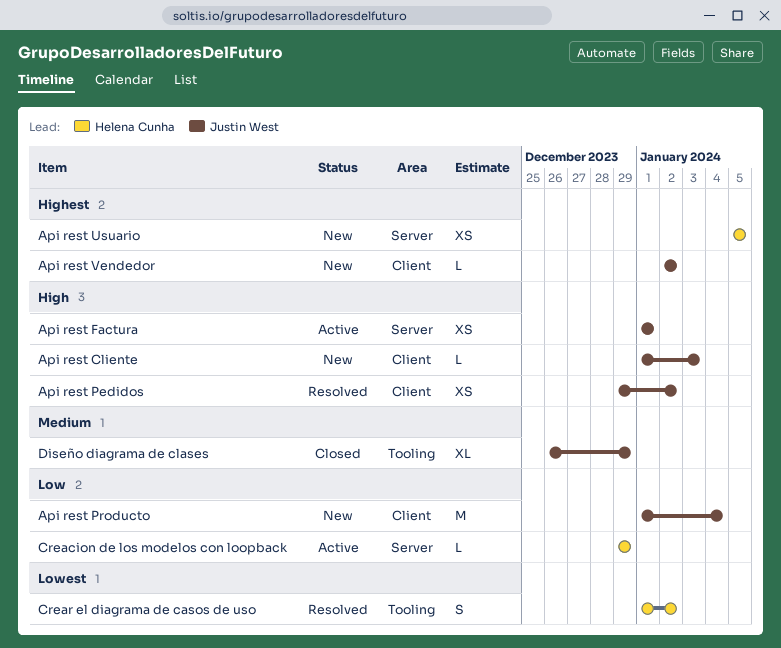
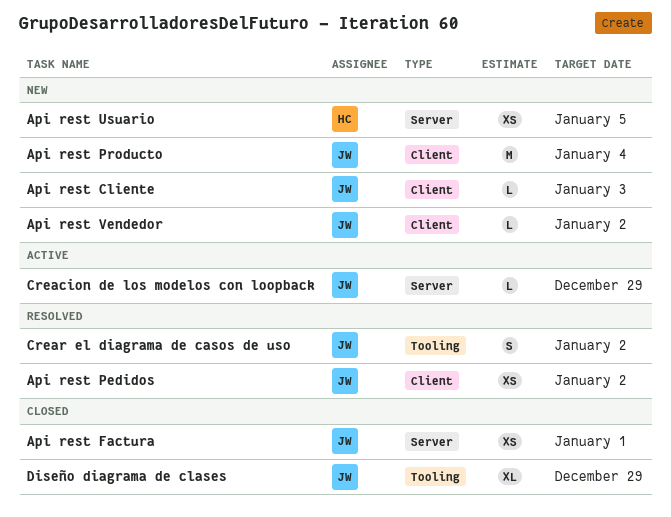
Api rest Factura, status: Active -> Closed
Creacion de los modelos con loopback, owner: Helena Cunha -> Justin West
Crear el diagrama de casos de uso, owner: Helena Cunha -> Justin West

